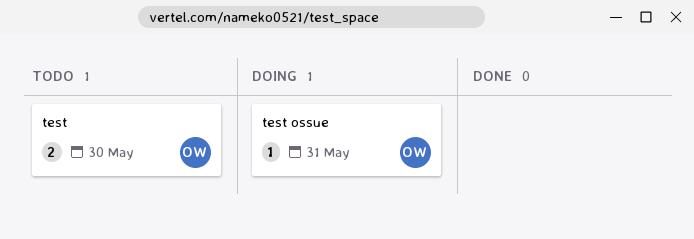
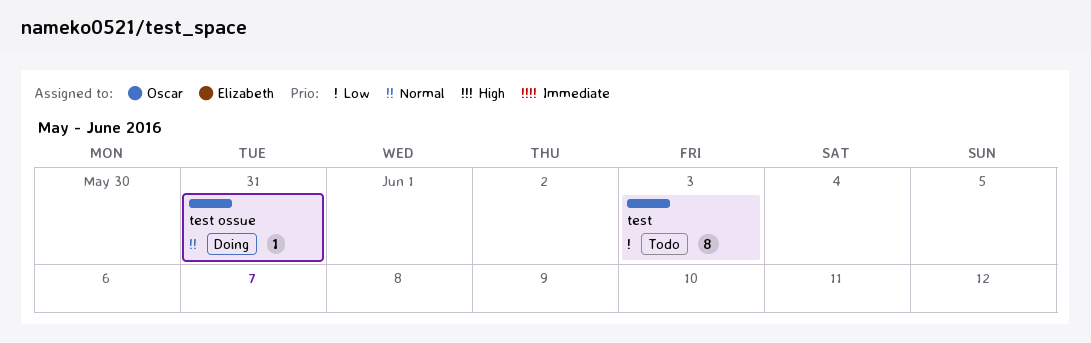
test, estimate: 2 -> 8
test, due: May 30 -> Jun 3

